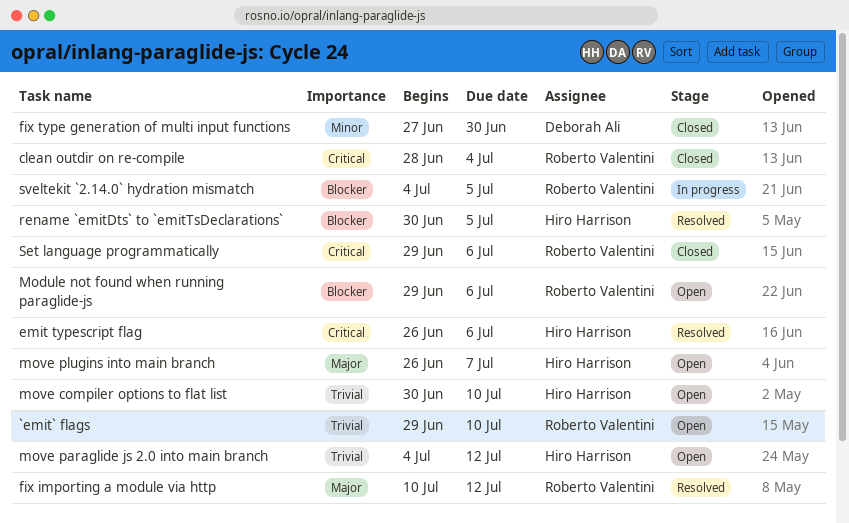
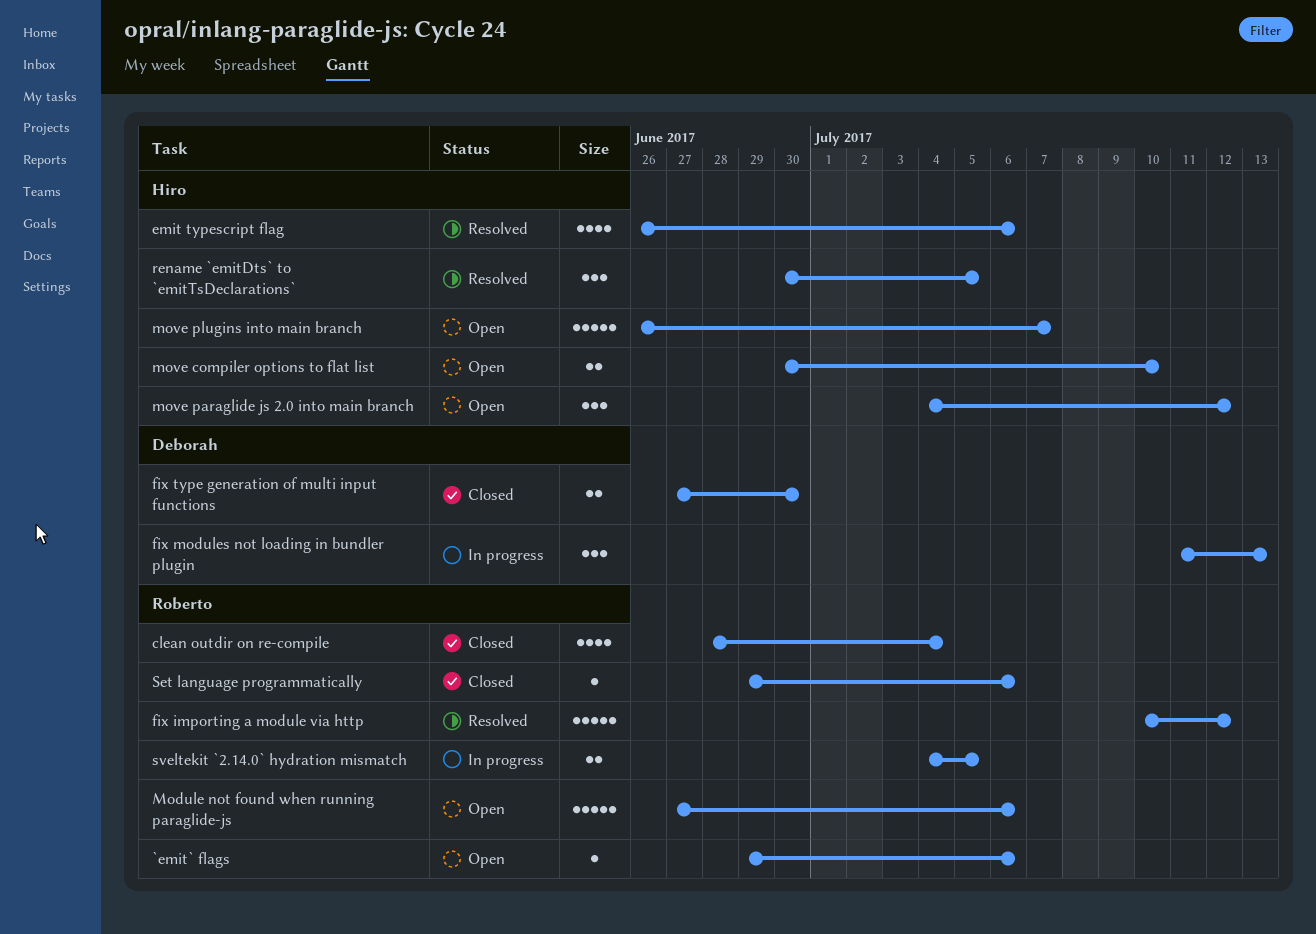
`emit` flags, due: Jul 10 -> Jul 6
fix modules not loading in bundler plugin: none -> present
Module not found when running paraglide-js, start: Jun 29 -> Jun 27

